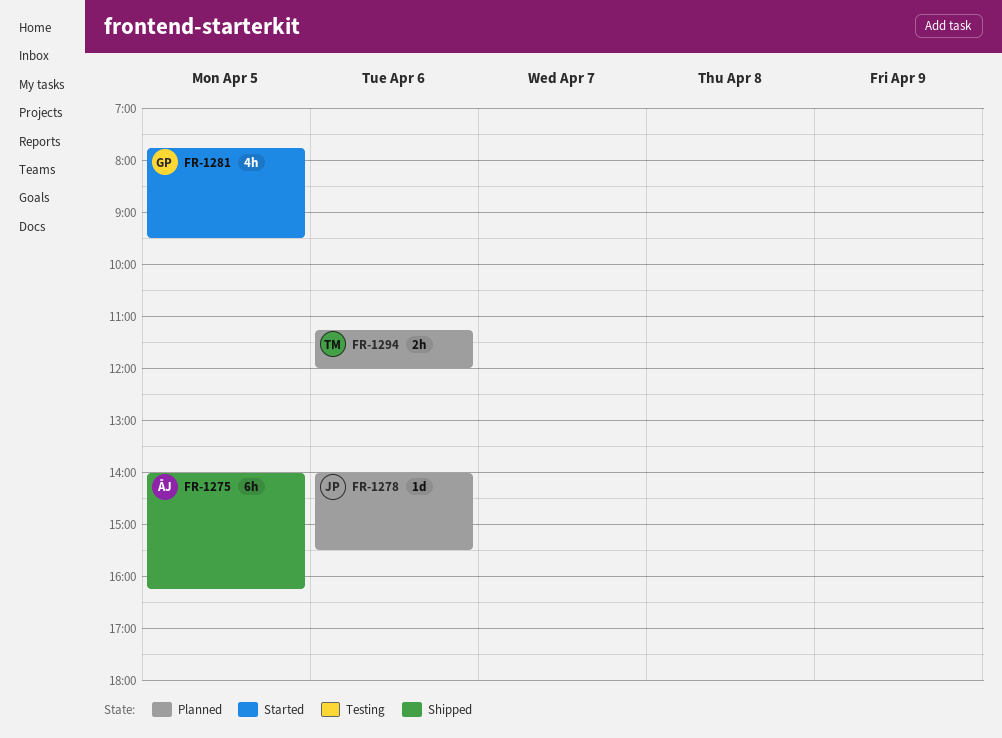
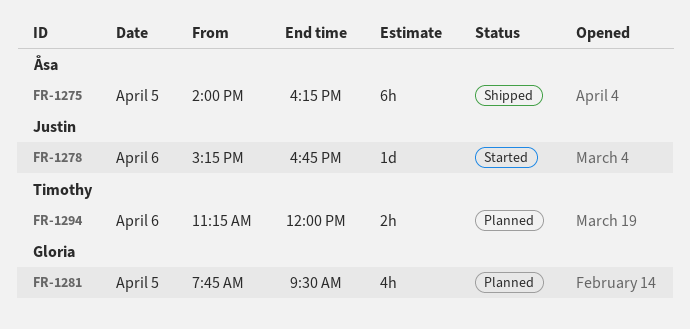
FR-1278, status: Planned -> Started
FR-1278, begins: 14:00 -> 15:15
FR-1278, ends: 15:30 -> 16:45
FR-1281, status: Started -> Planned

